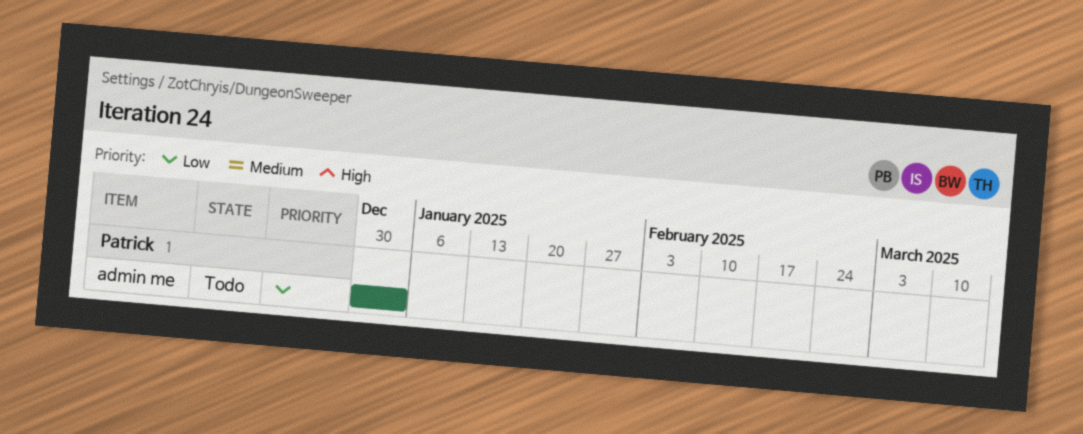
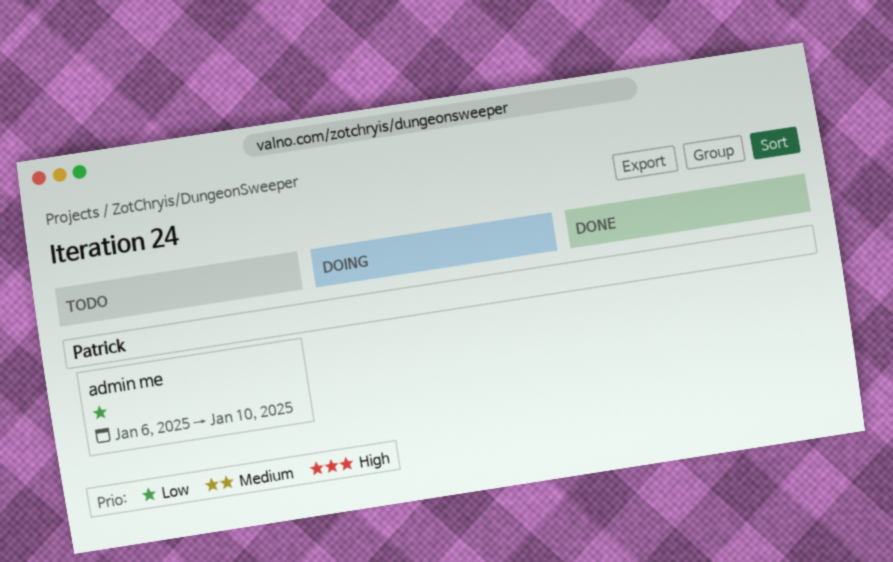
admin me, start: Dec 30 -> Jan 6
admin me, due: Jan 3 -> Jan 10

